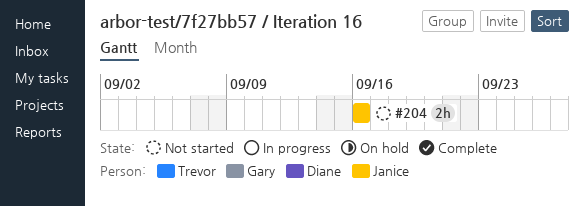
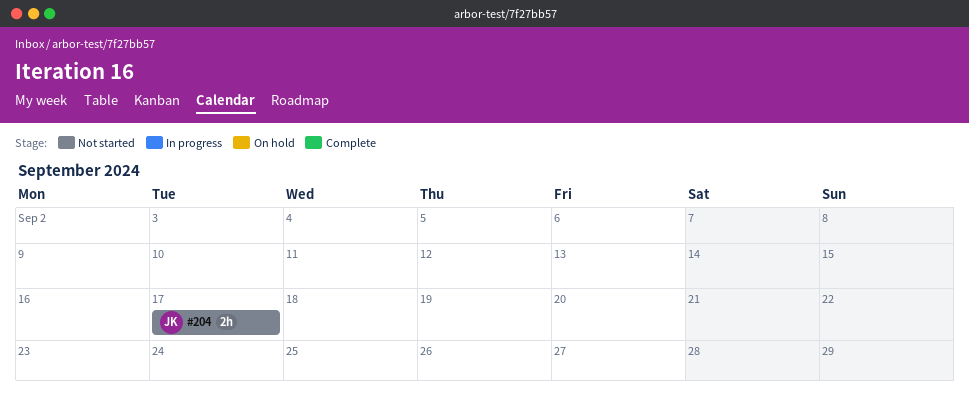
#204, start: Sep 16 -> Sep 17
#204, due: Sep 16 -> Sep 17

